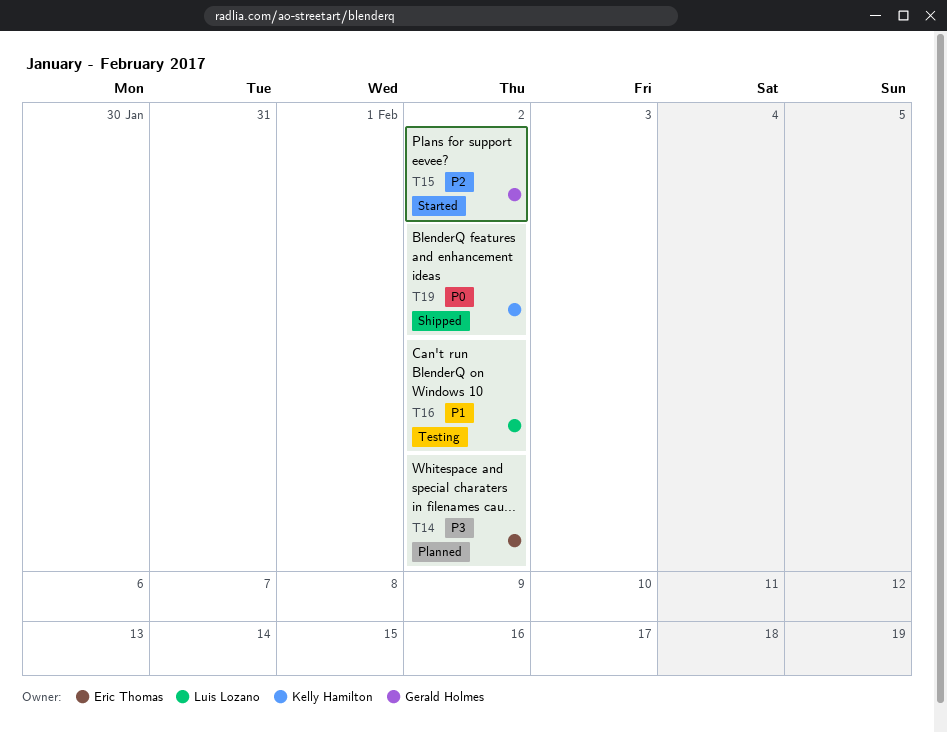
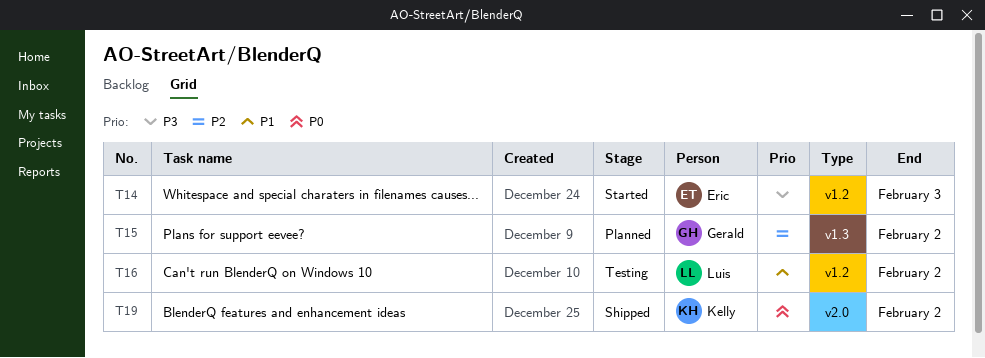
T14, status: Planned -> Started
T14, due: Feb 2 -> Feb 3
T15, status: Started -> Planned

